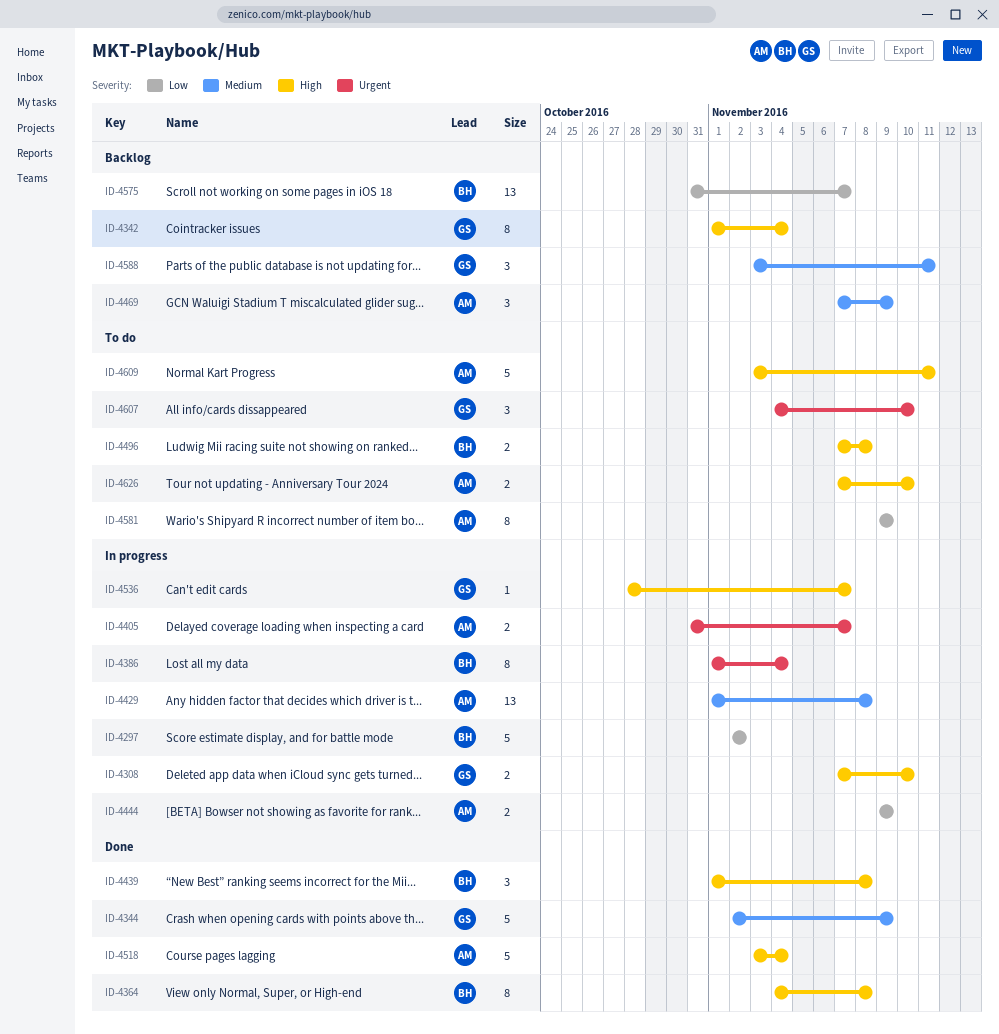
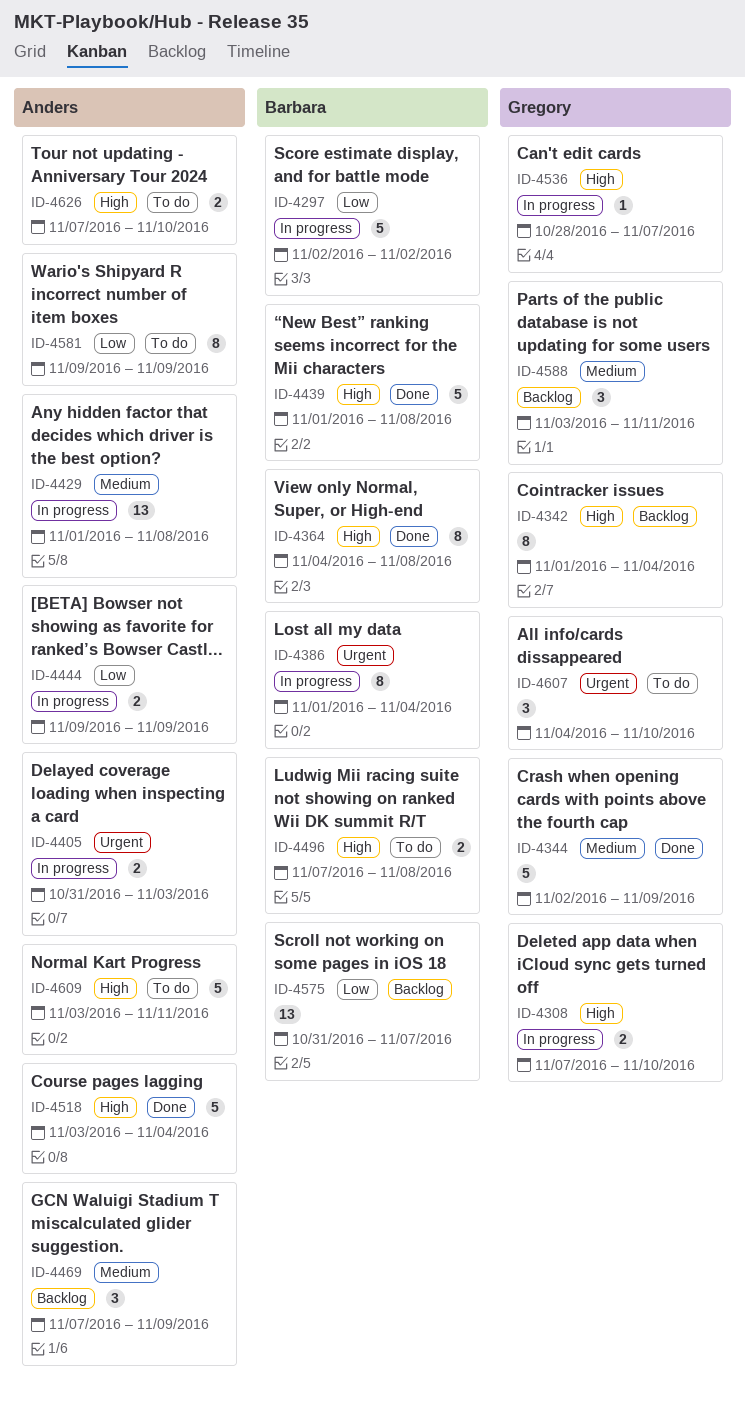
ID-4405, due: Nov 7 -> Nov 3
ID-4439, estimate: 3 -> 5

